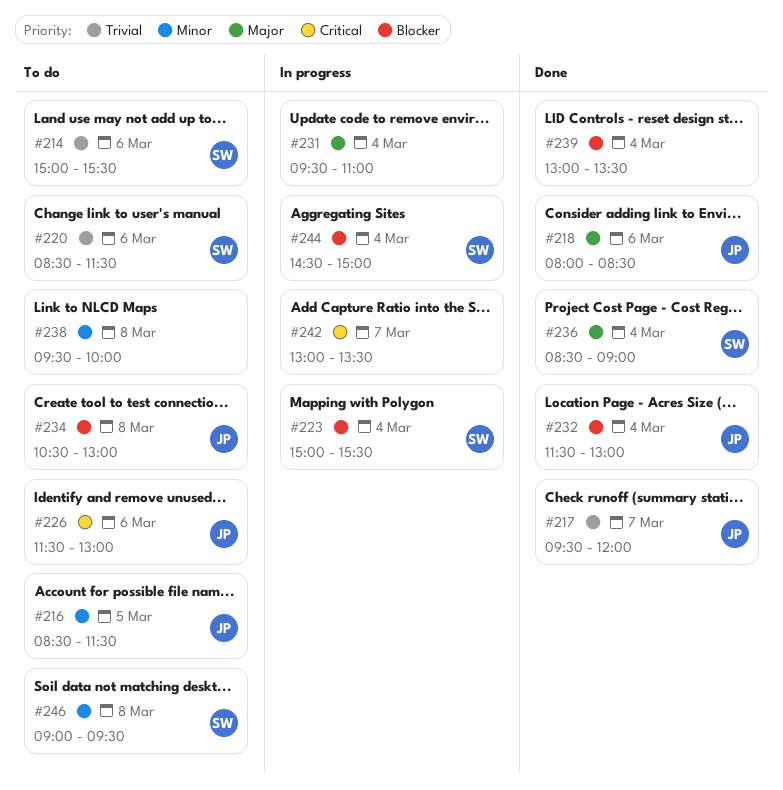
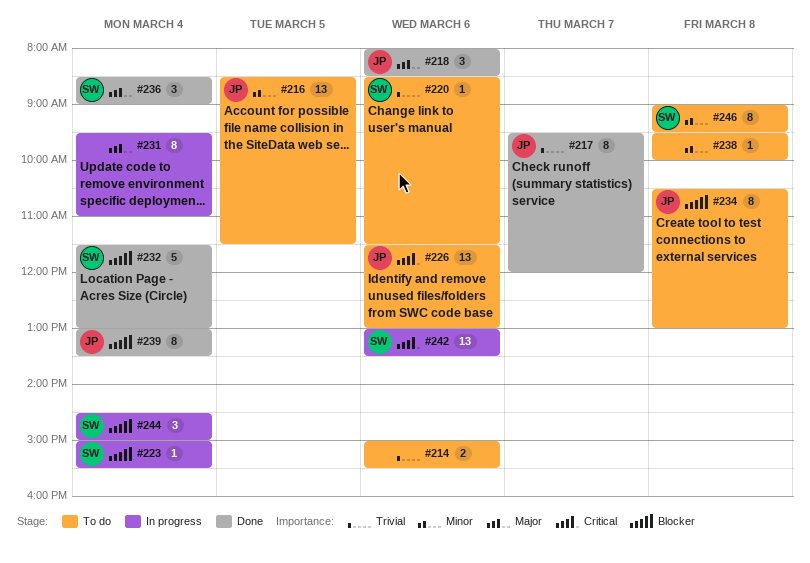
#214, owner: SW -> none
#232, owner: JP -> SW
#239, owner: none -> JP
#242, owner: none -> SW
#242, day: Mar 7 -> Mar 6

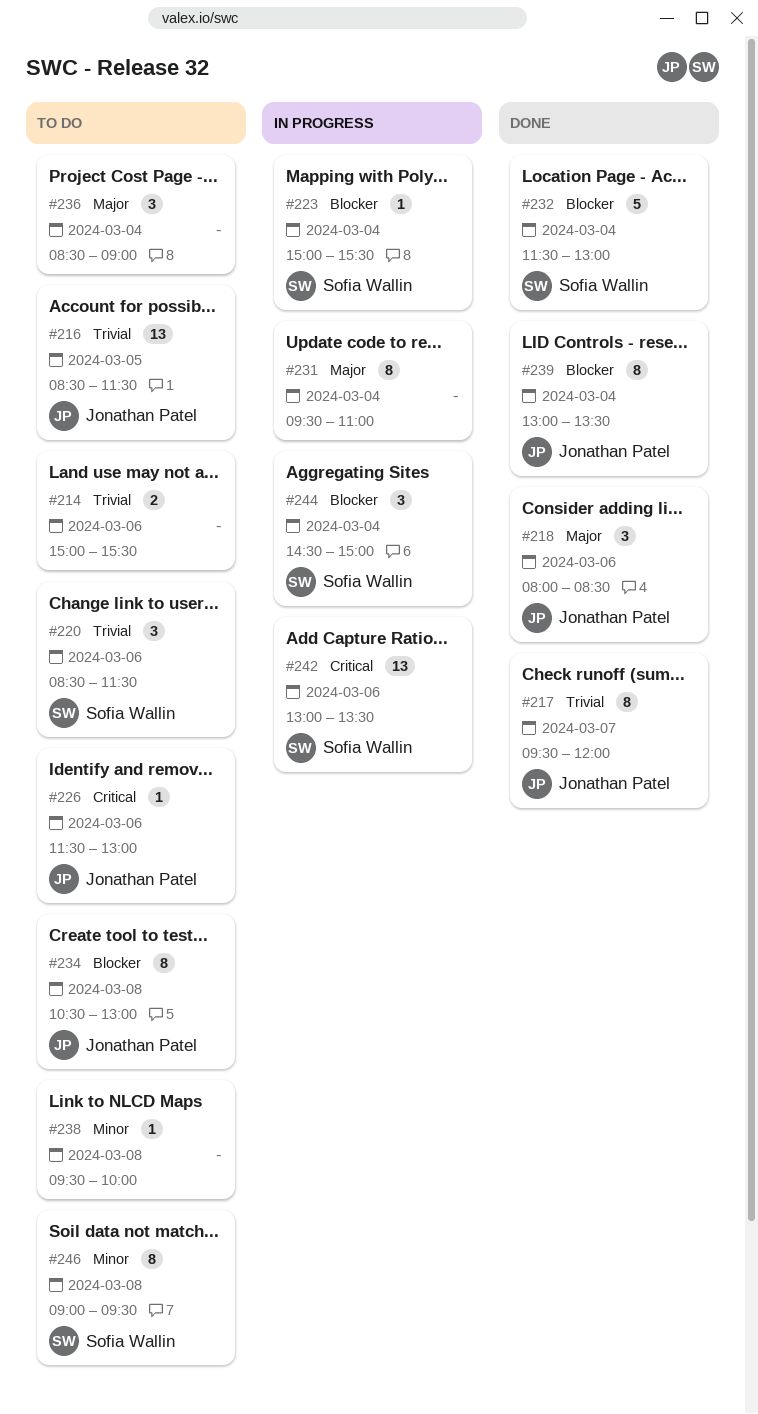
#216, priority: Minor -> Trivial
#220, estimate: 1 -> 3
#226, estimate: 13 -> 1
#236, status: Done -> To do
#236, owner: Sofia Wallin -> none

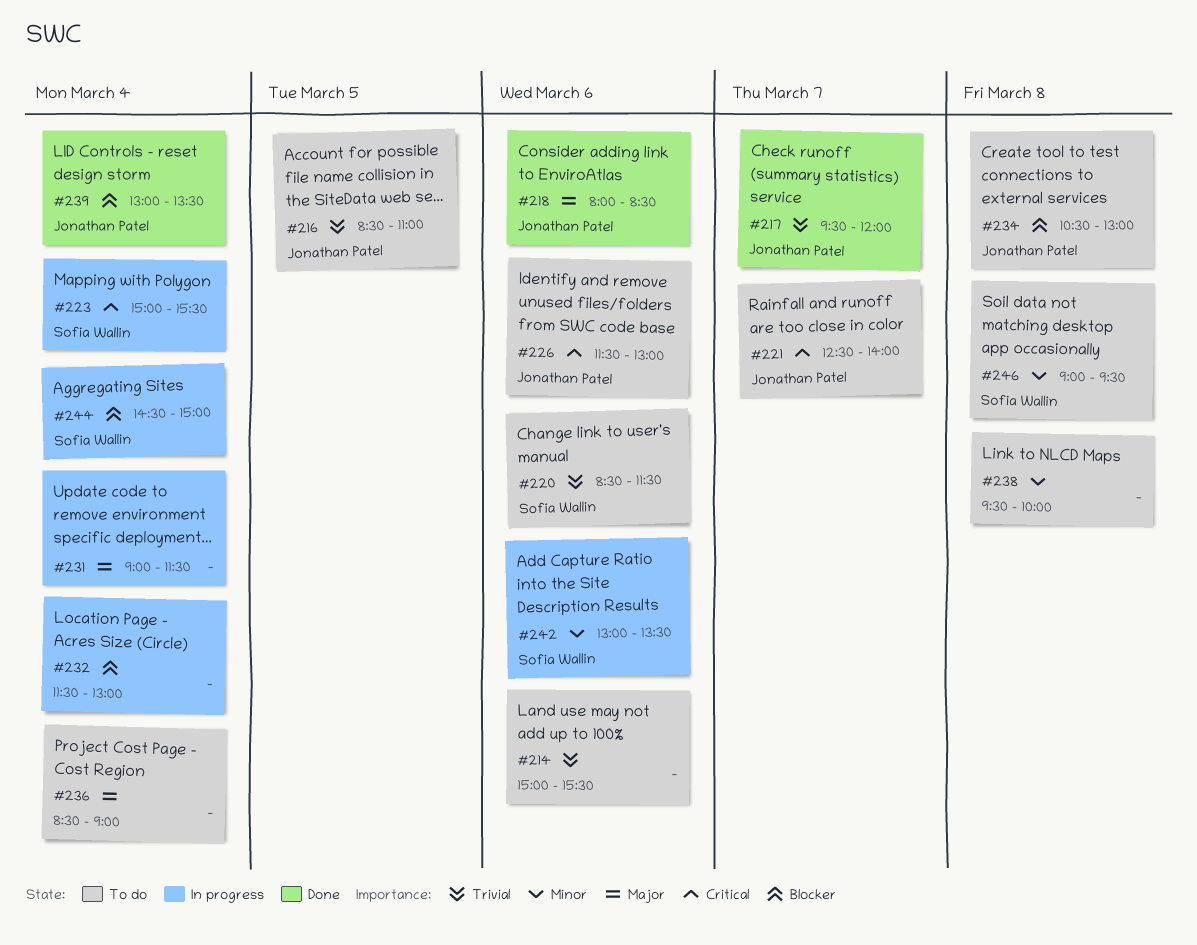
#216, ends: 11:30 -> 11:00
#221: none -> present
#223, priority: Blocker -> Critical
#231, begins: 09:30 -> 09:00
#231, ends: 11:00 -> 11:30
#232, status: Done -> In progress
#232, owner: Sofia Wallin -> none
#242, priority: Critical -> Minor

